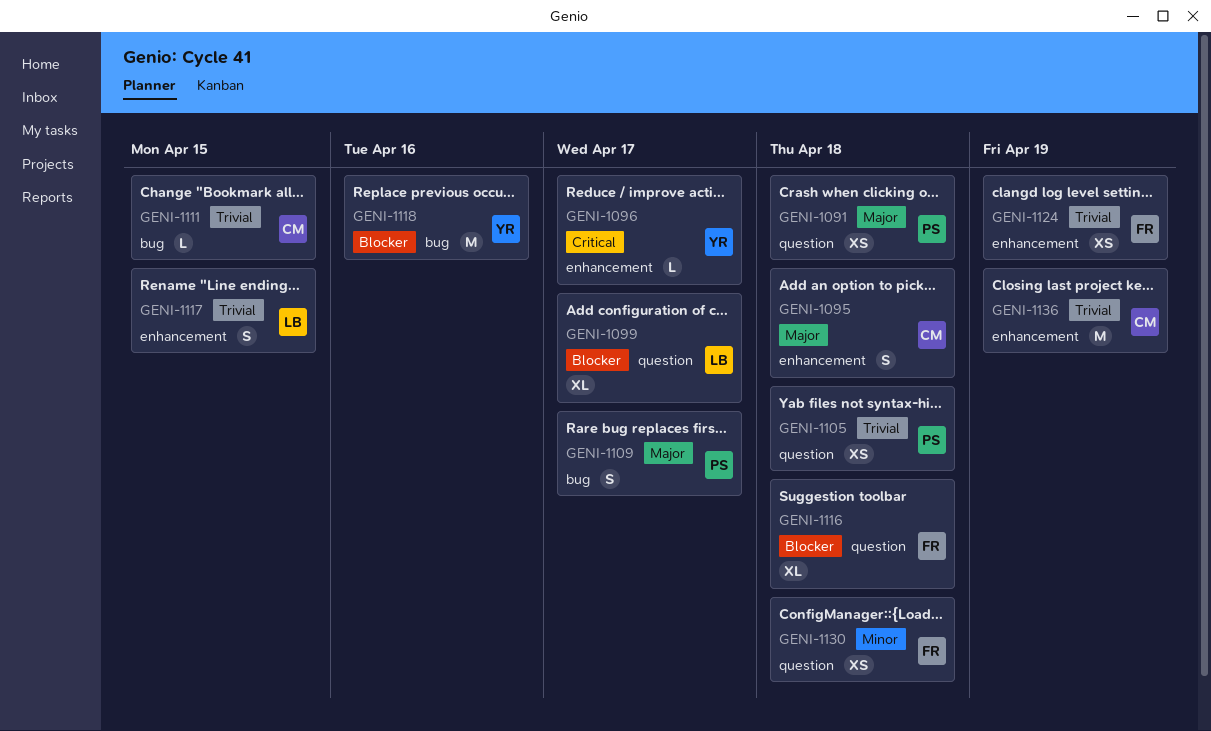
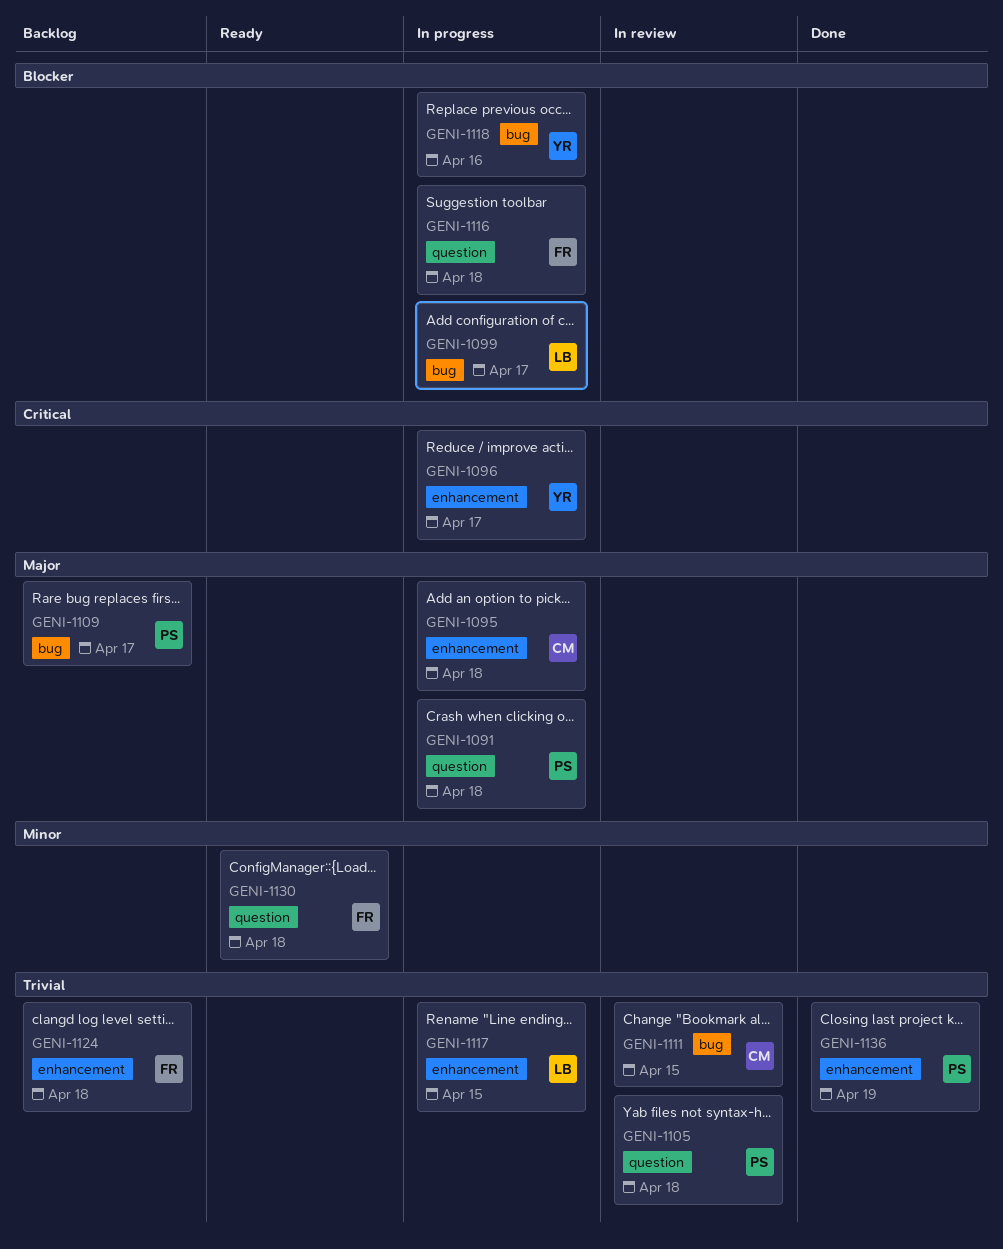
GENI-1099, label: question -> bug
GENI-1124, due: Apr 19 -> Apr 18
GENI-1136, owner: CM -> PS

